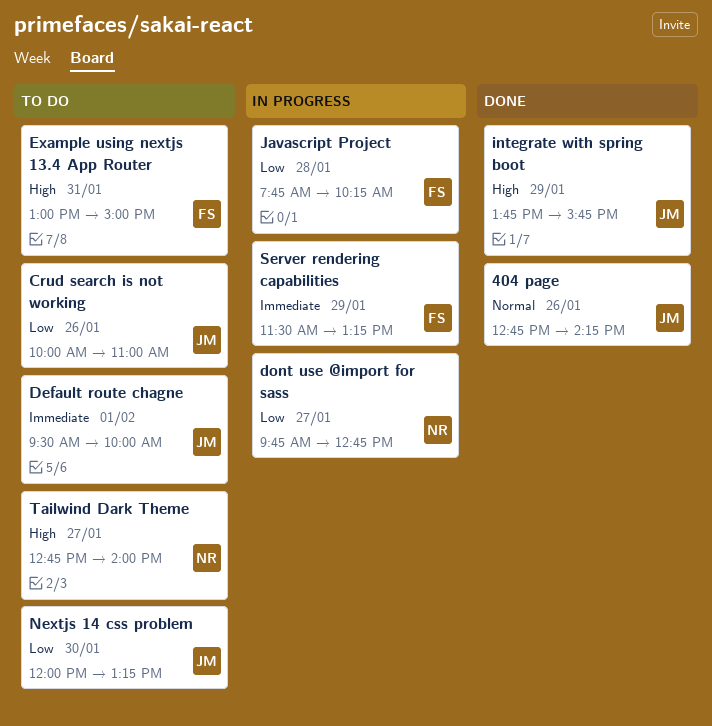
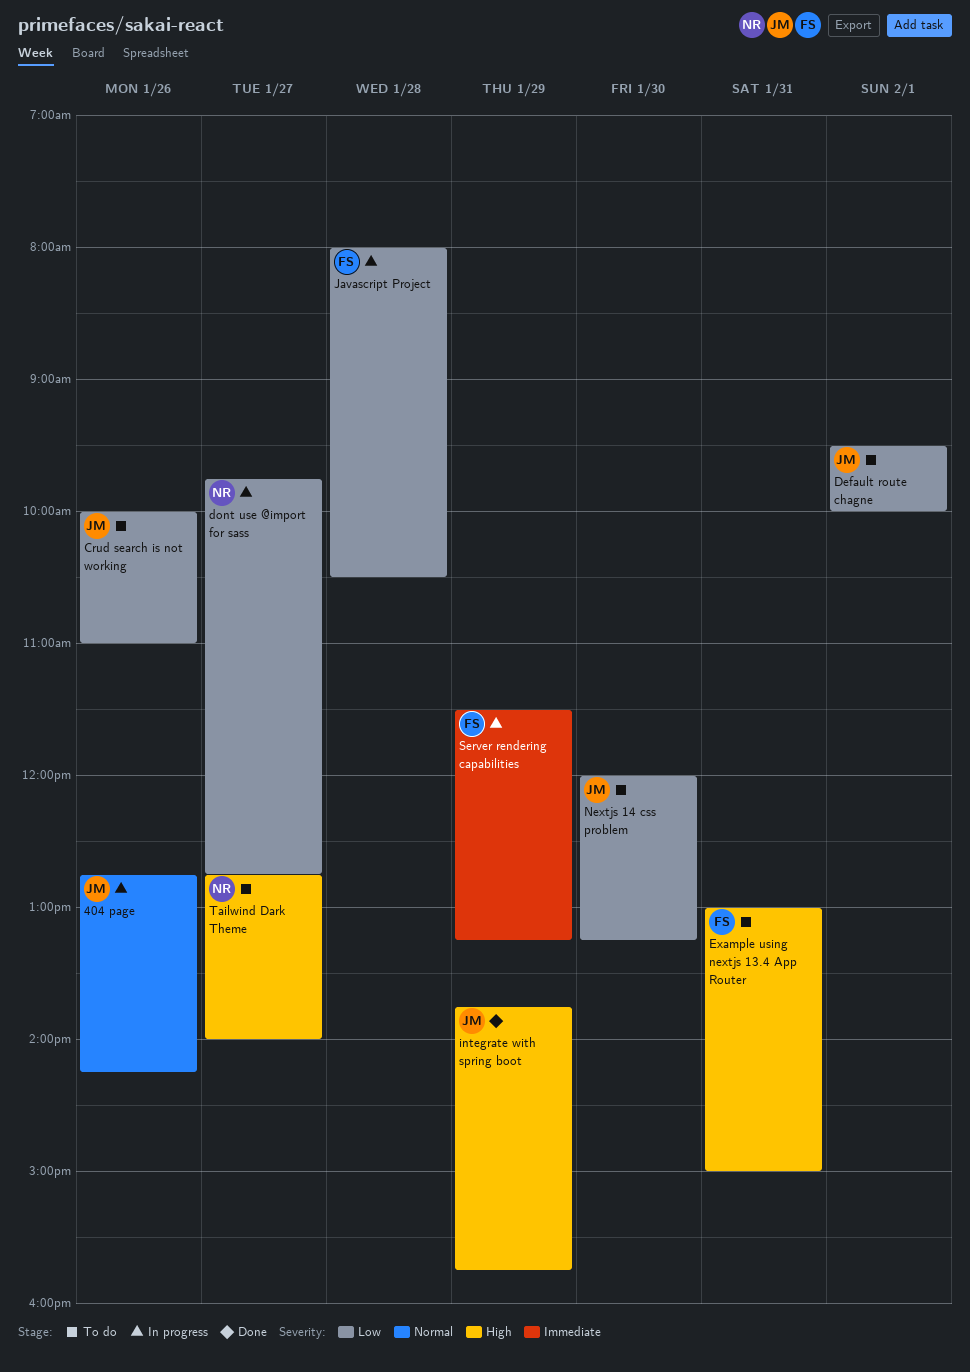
404 page, status: Done -> In progress
Default route chagne, priority: Immediate -> Low
Javascript Project, begins: 07:45 -> 08:00
Javascript Project, ends: 10:15 -> 10:30

